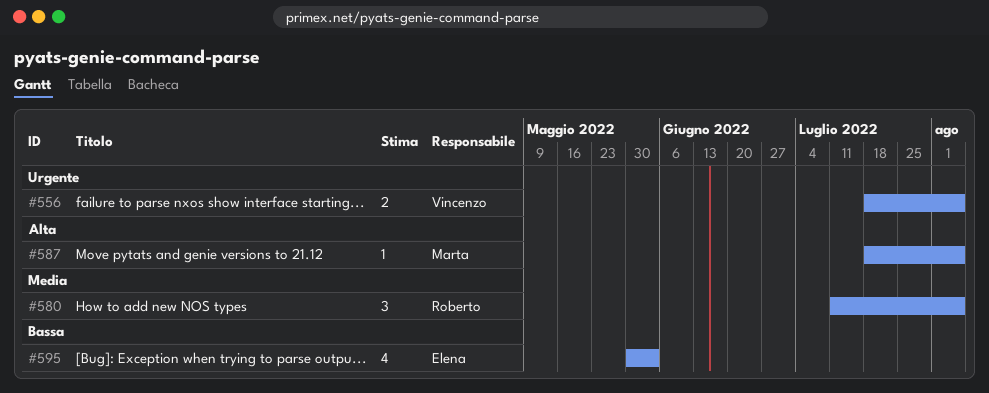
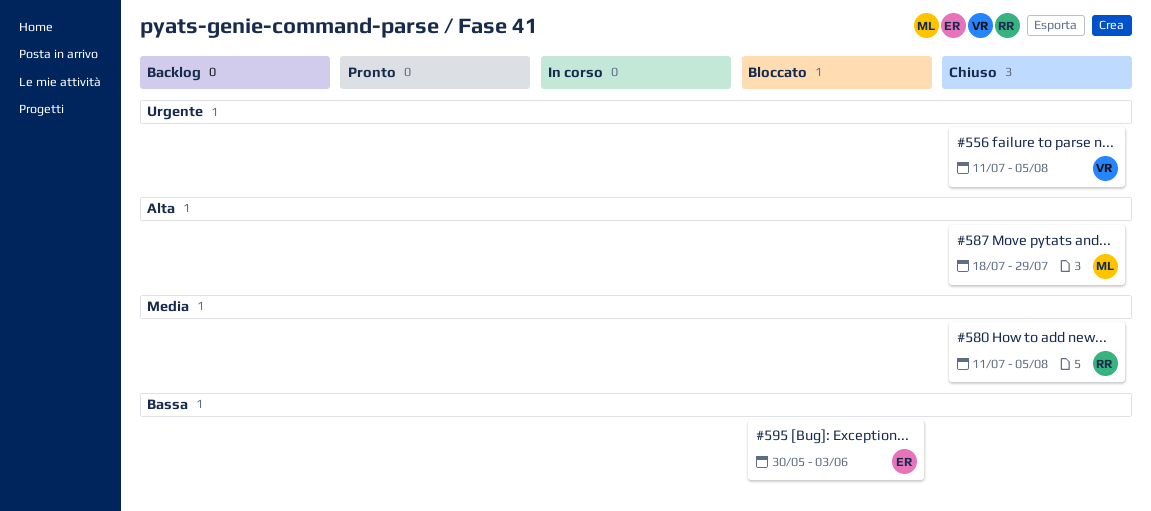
#556, start: Jul 18 -> Jul 11
#587, due: Aug 5 -> Jul 29

